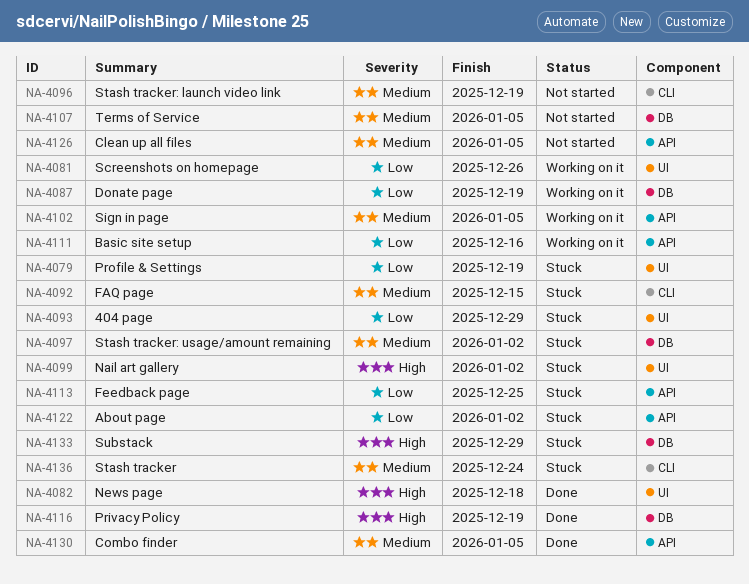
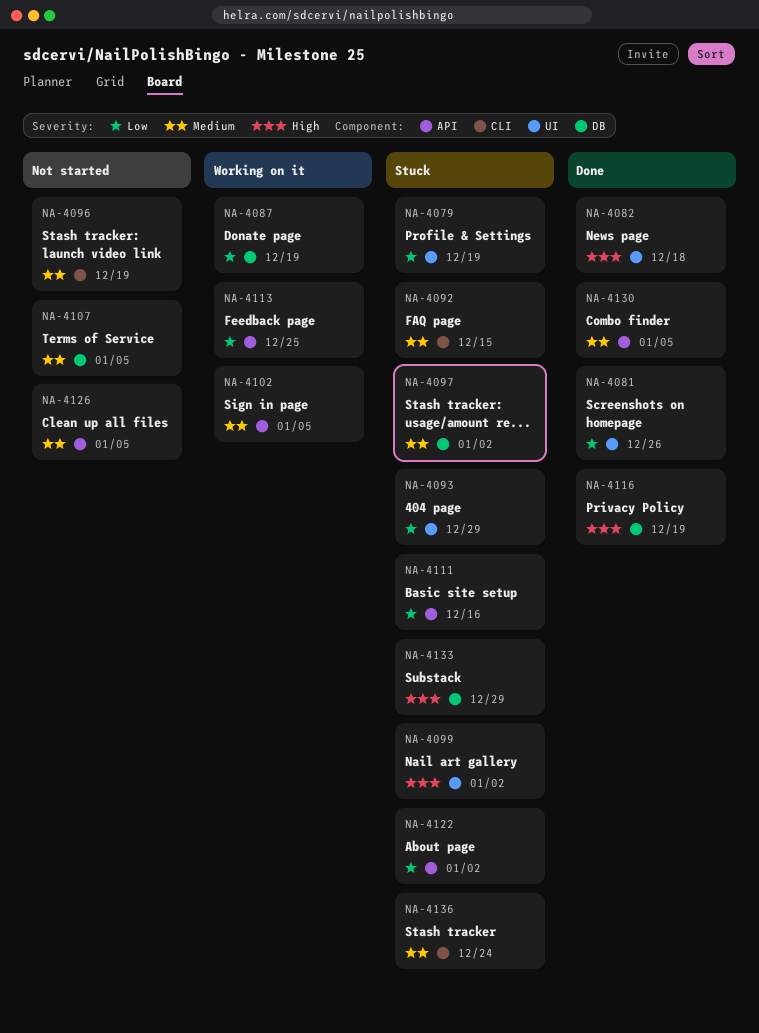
NA-4081, status: Working on it -> Done
NA-4111, status: Working on it -> Stuck
NA-4113, status: Stuck -> Working on it

